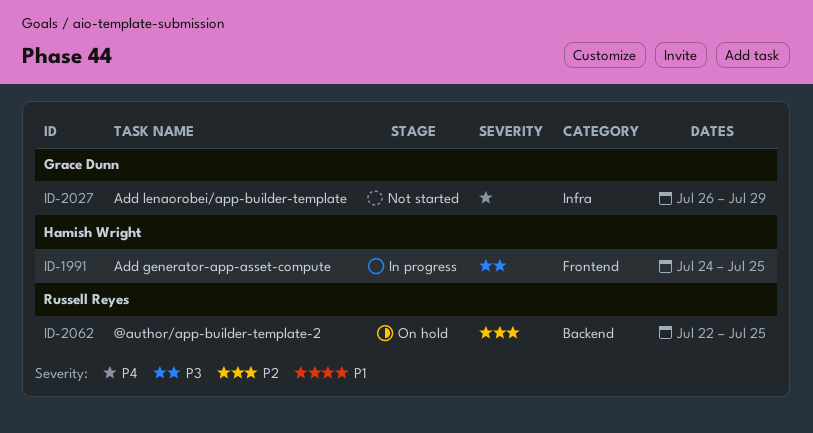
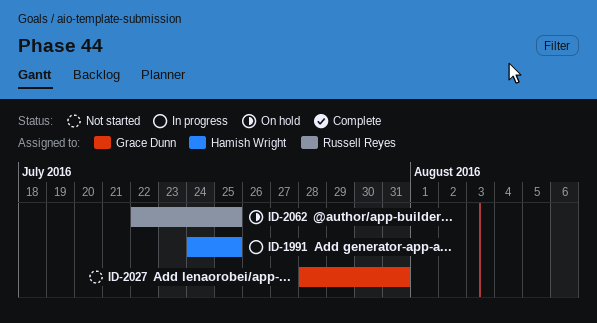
ID-2027, start: Jul 26 -> Jul 28
ID-2027, due: Jul 29 -> Jul 31

